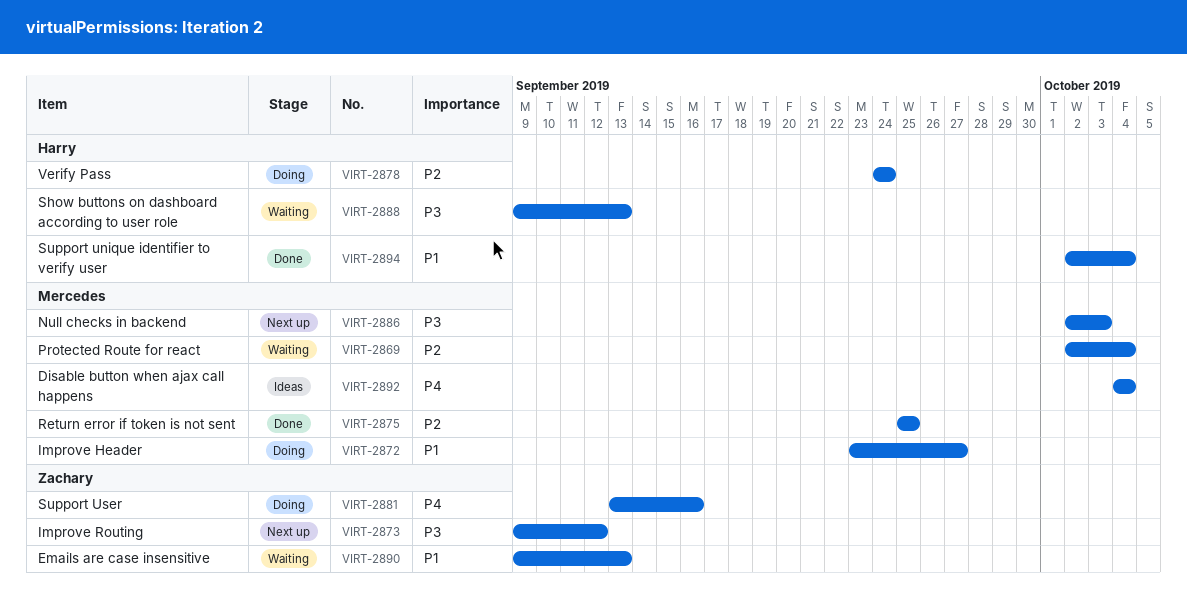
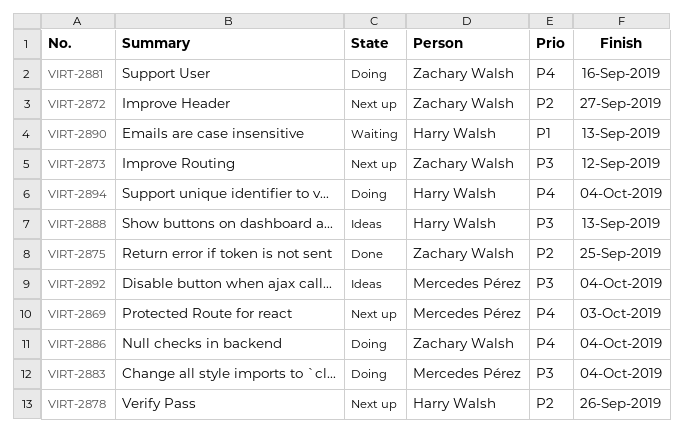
VIRT-2869, status: Waiting -> Next up
VIRT-2869, priority: P2 -> P4
VIRT-2869, due: Oct 4 -> Oct 3
VIRT-2872, status: Doing -> Next up
VIRT-2872, owner: Mercedes Pérez -> Zachary Walsh
VIRT-2872, priority: P1 -> P2
VIRT-2875, owner: Mercedes Pérez -> Zachary Walsh
VIRT-2878, status: Doing -> Next up
VIRT-2878, due: Sep 24 -> Sep 26
VIRT-2883: none -> present
VIRT-2886, status: Next up -> Doing
VIRT-2886, owner: Mercedes Pérez -> Zachary Walsh
VIRT-2886, priority: P3 -> P4
VIRT-2886, due: Oct 3 -> Oct 4
VIRT-2888, status: Waiting -> Ideas
VIRT-2890, owner: Zachary Walsh -> Harry Walsh
VIRT-2892, priority: P4 -> P3
VIRT-2894, status: Done -> Doing
VIRT-2894, priority: P1 -> P4

